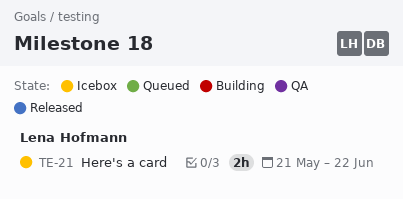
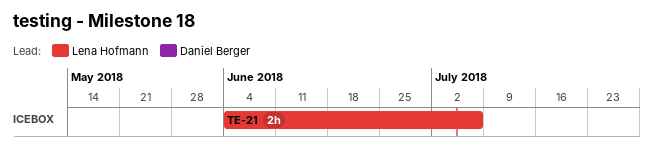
TE-21, start: May 21 -> Jun 4
TE-21, due: Jun 22 -> Jul 6

